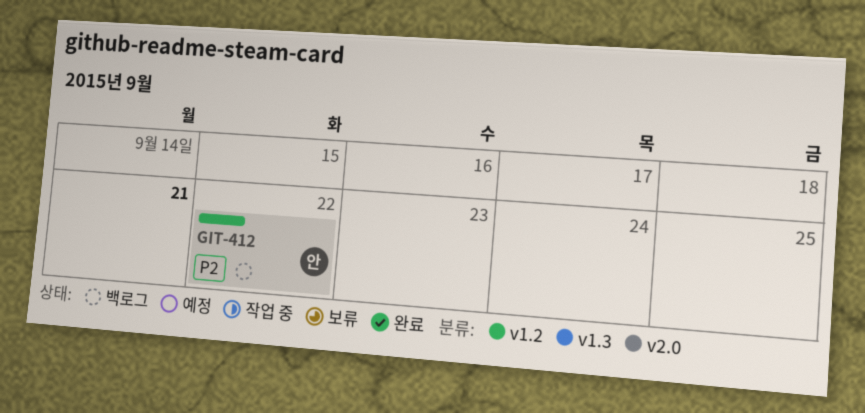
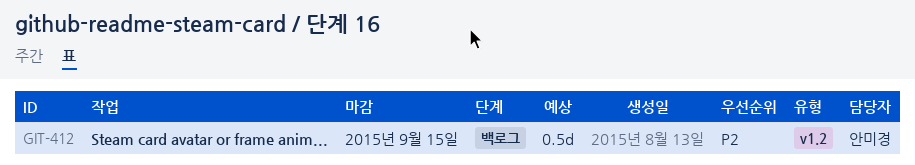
GIT-412, due: Sep 22 -> Sep 15

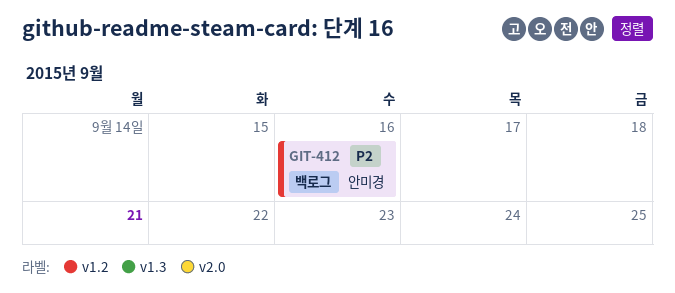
GIT-412, due: Sep 15 -> Sep 16

